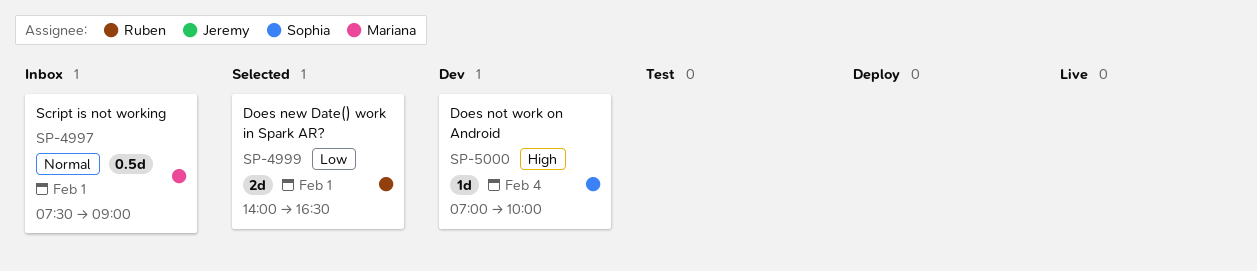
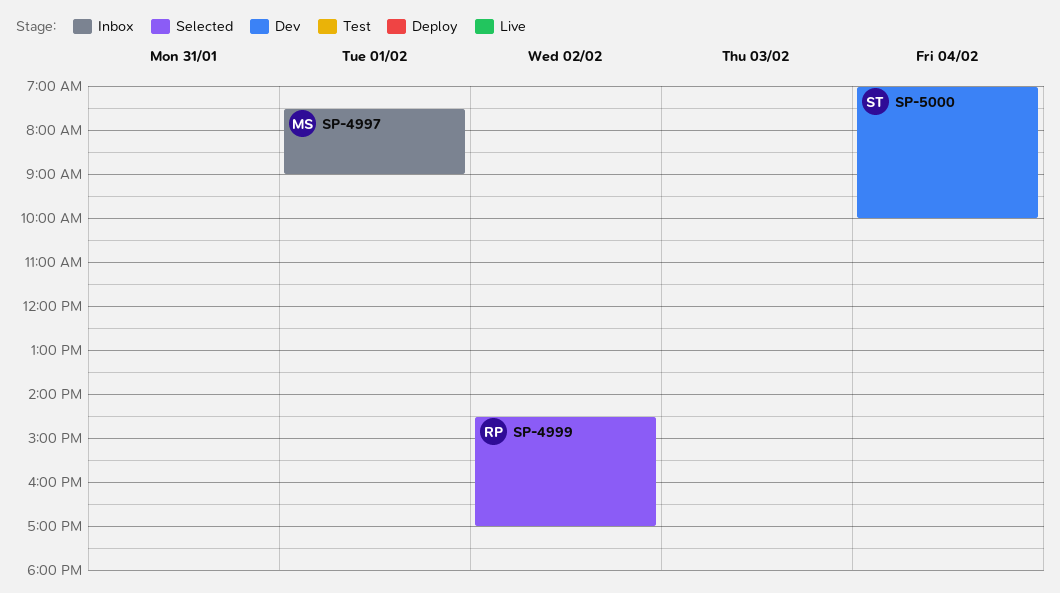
SP-4999, day: Feb 1 -> Feb 2
SP-4999, begins: 14:00 -> 14:30
SP-4999, ends: 16:30 -> 17:00

